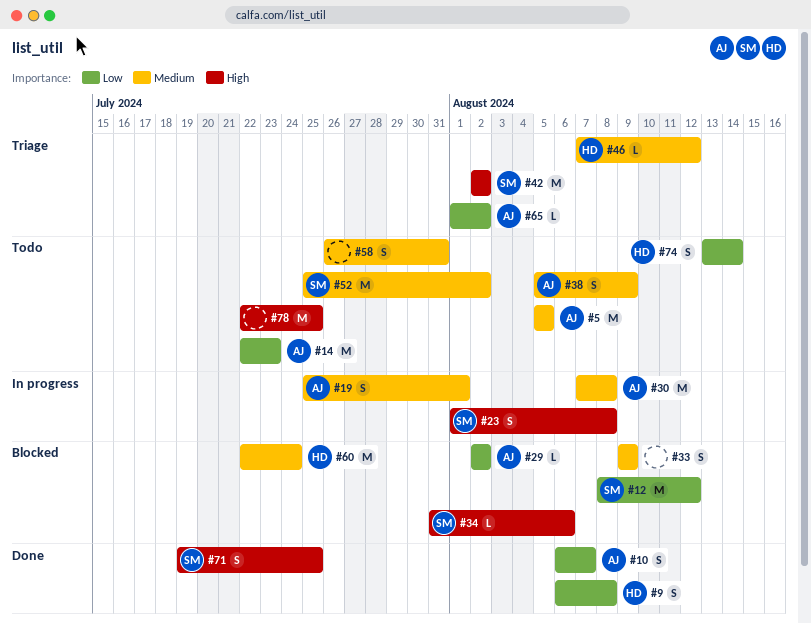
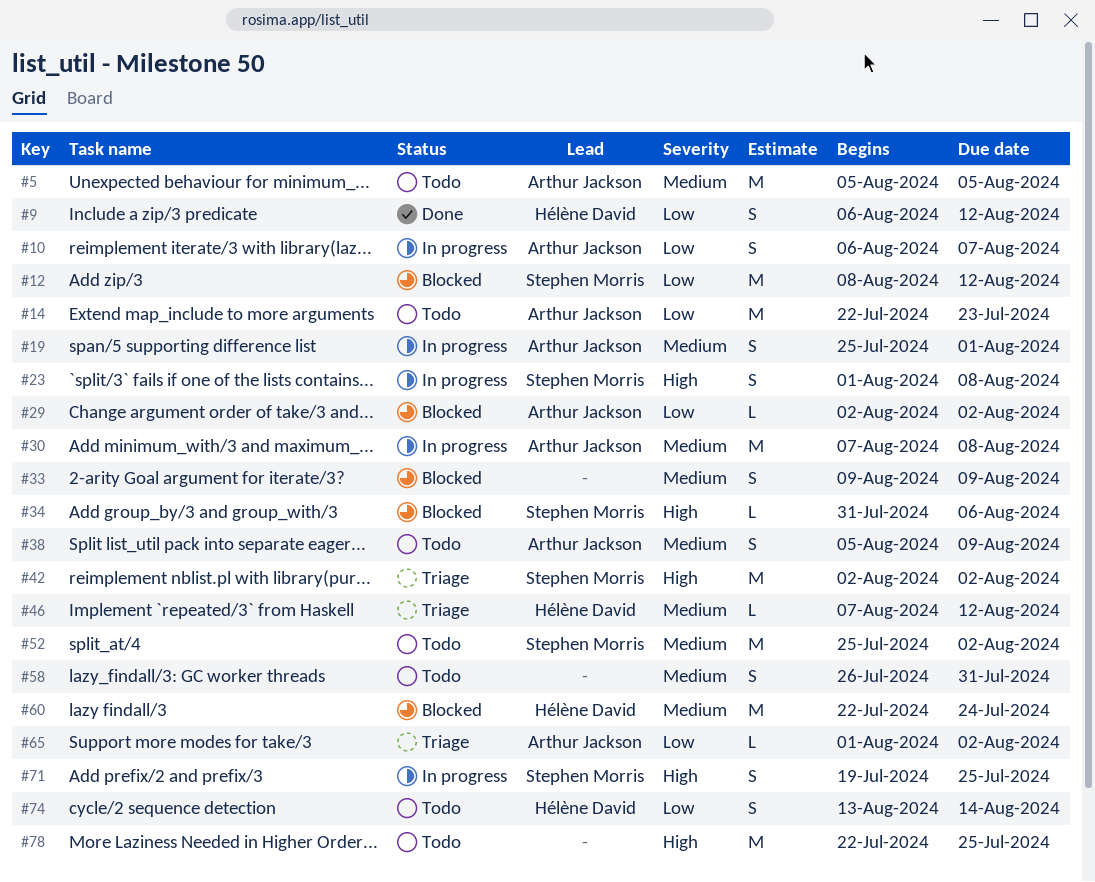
#9, due: Aug 8 -> Aug 12
#10, status: Done -> In progress
#71, status: Done -> In progress

